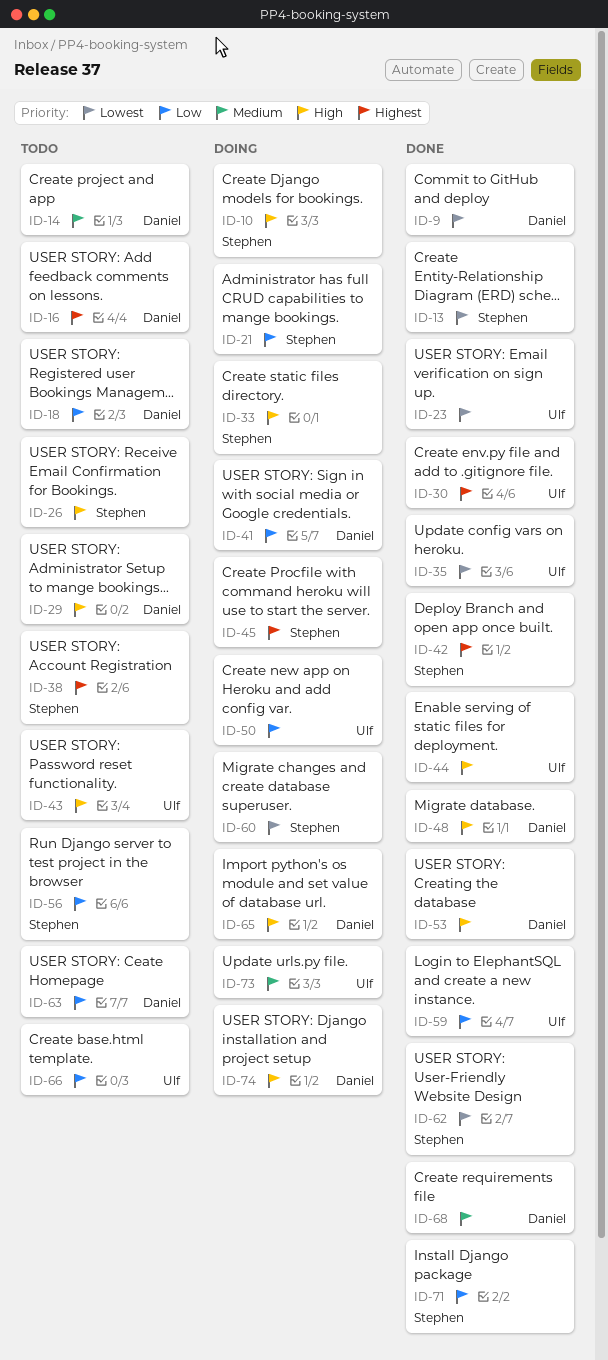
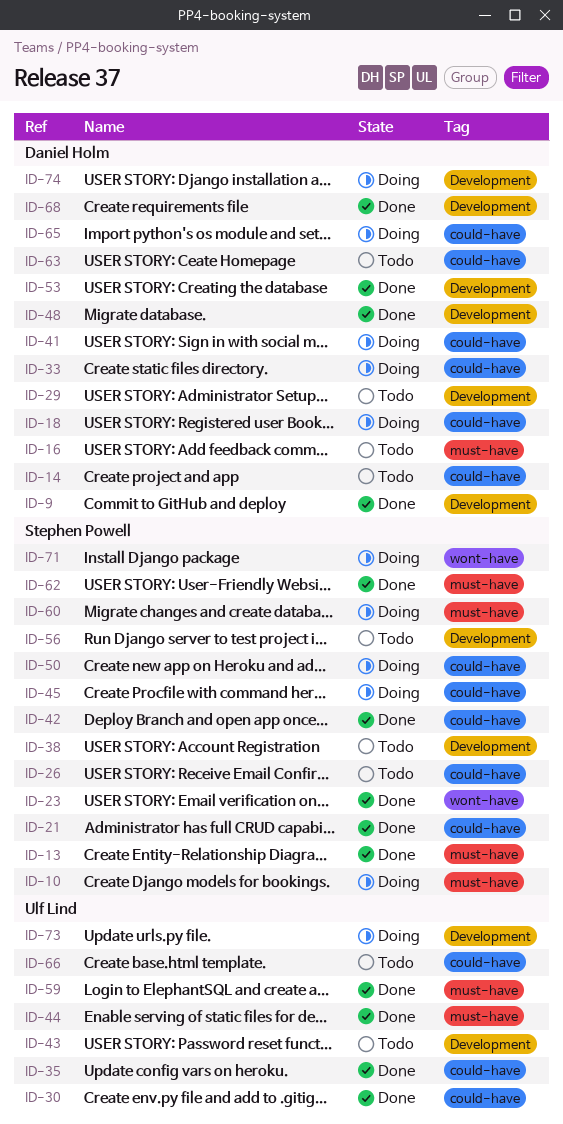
ID-18, status: Todo -> Doing
ID-21, status: Doing -> Done
ID-23, owner: Ulf Lind -> Stephen Powell
ID-33, owner: Stephen Powell -> Daniel Holm
ID-50, owner: Ulf Lind -> Stephen Powell
ID-71, status: Done -> Doing

